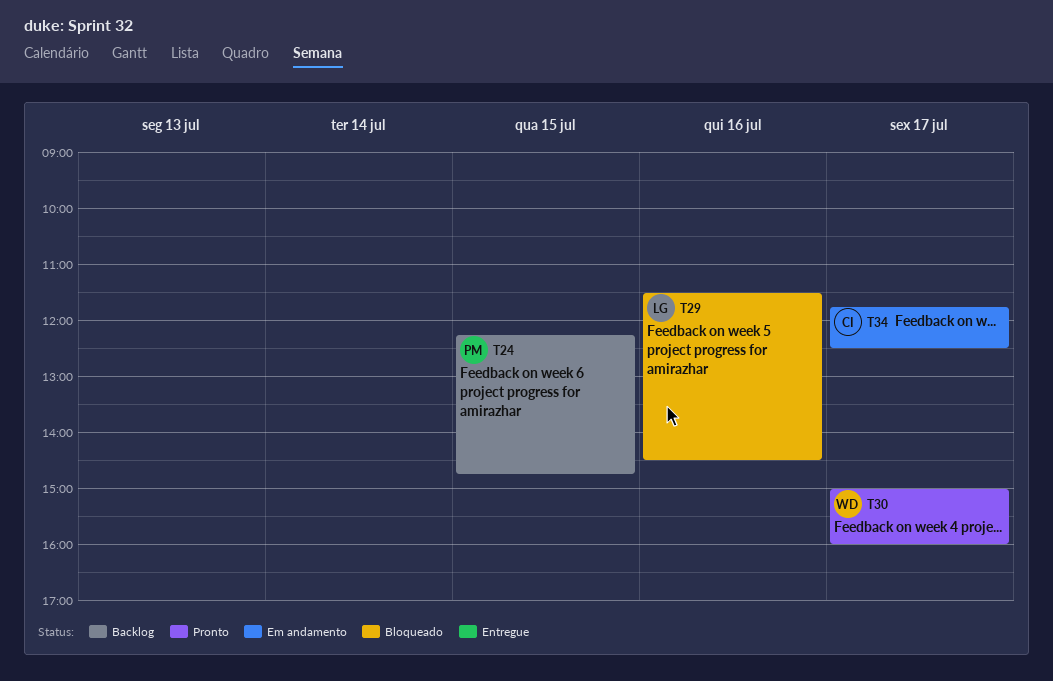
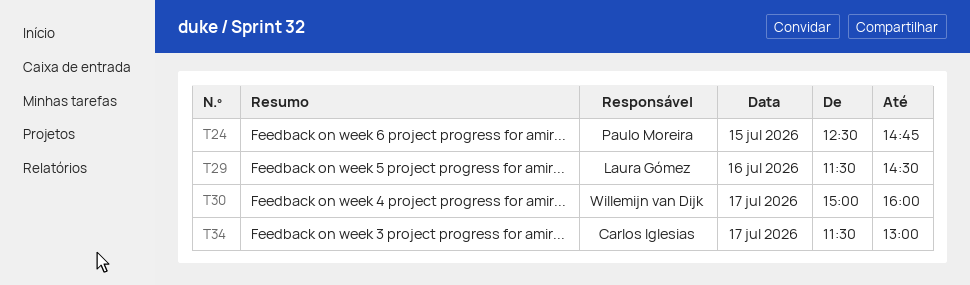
T24, begins: 12:15 -> 12:30
T34, begins: 11:45 -> 11:30
T34, ends: 12:30 -> 13:00

